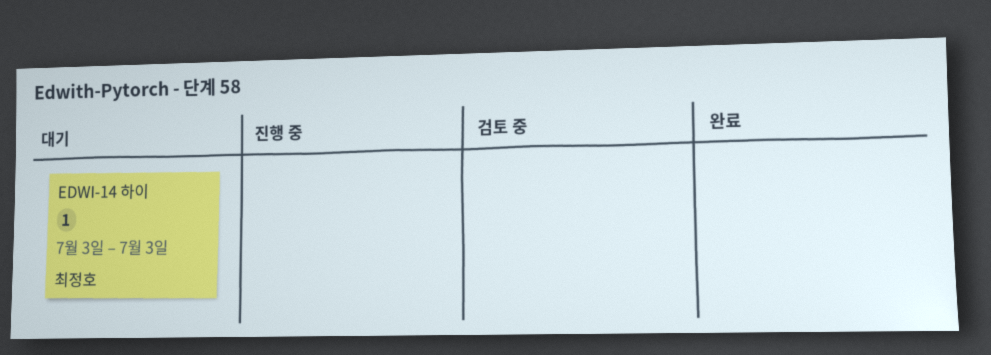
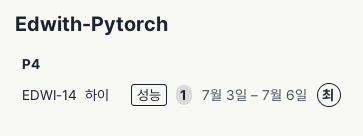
EDWI-14, due: Jul 3 -> Jul 6

